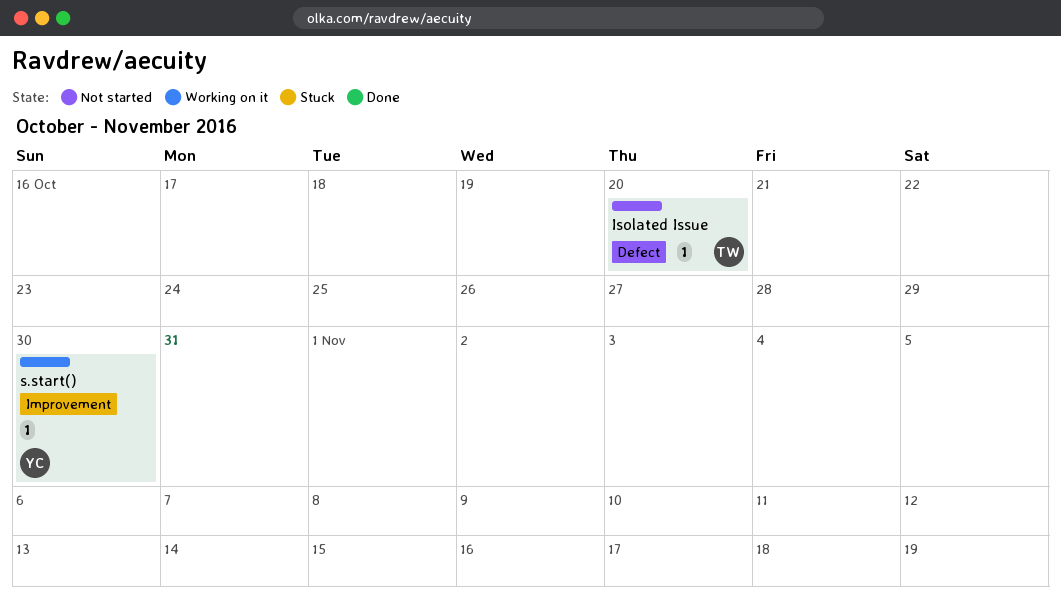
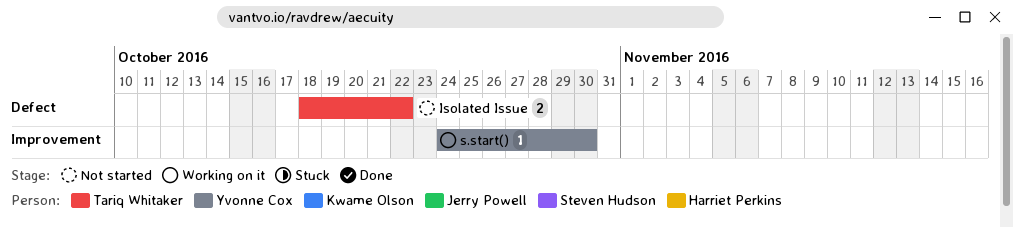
Isolated Issue, estimate: 1 -> 2
Isolated Issue, due: Oct 20 -> Oct 22

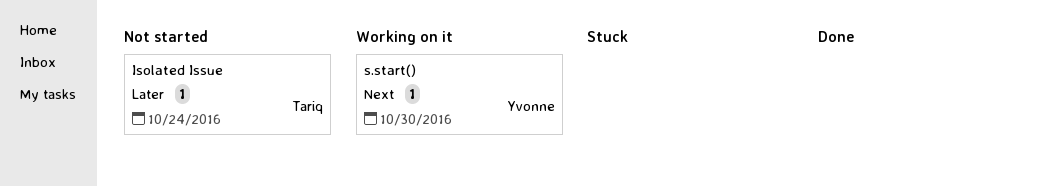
Isolated Issue, estimate: 2 -> 1
Isolated Issue, due: Oct 22 -> Oct 24

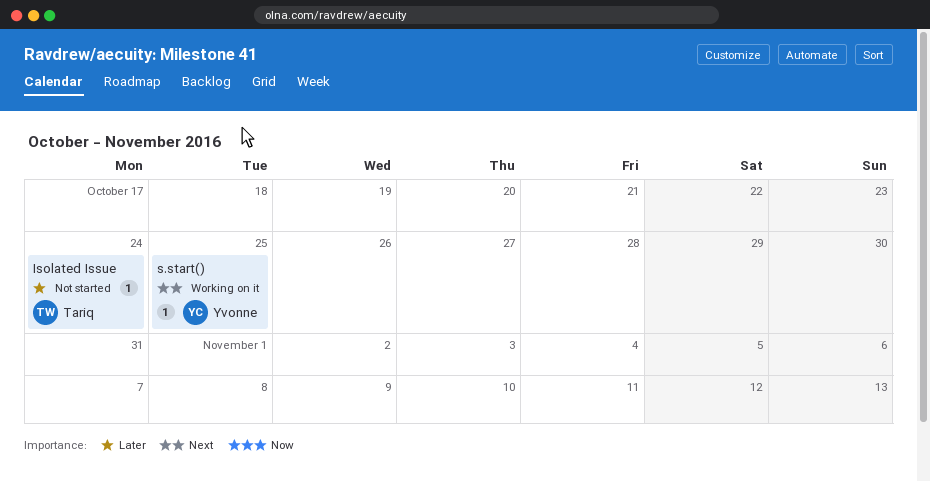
s.start(), due: Oct 30 -> Oct 25

